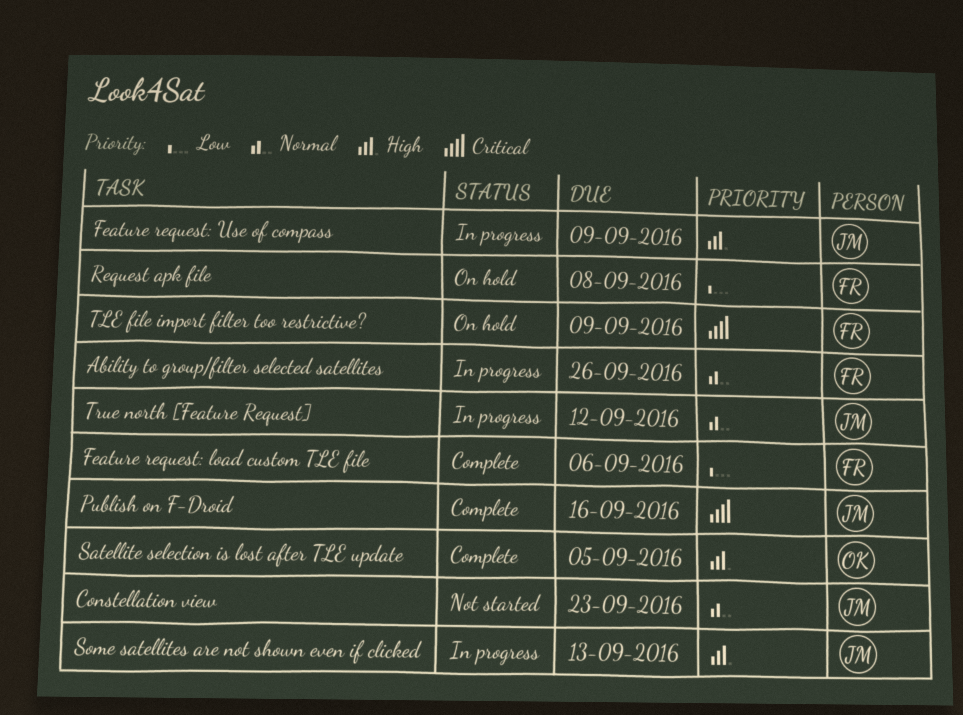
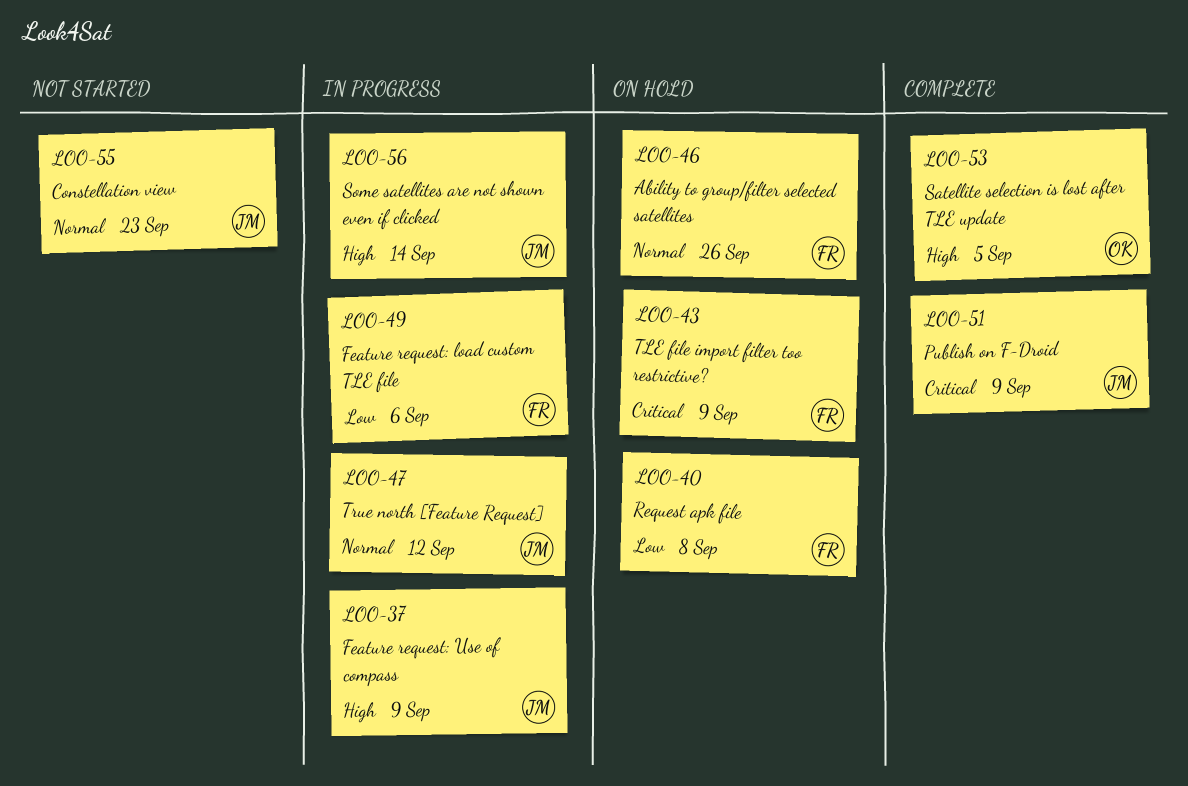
Ability to group/filter selected satellites, status: In progress -> On hold
Feature request: load custom TLE file, status: Complete -> In progress
Publish on F-Droid, due: Sep 16 -> Sep 9
Some satellites are not shown even if clicked, due: Sep 13 -> Sep 14

